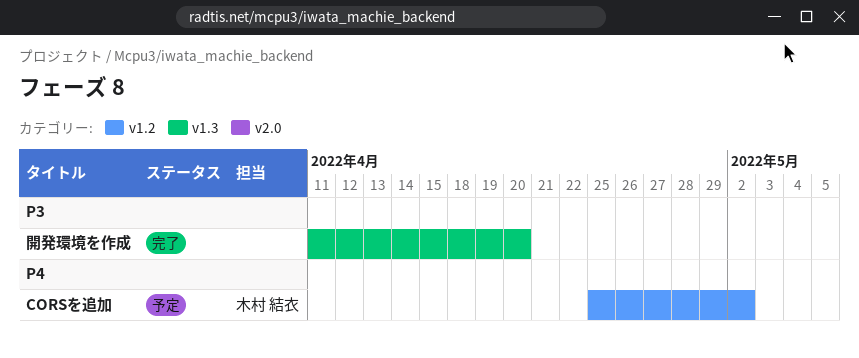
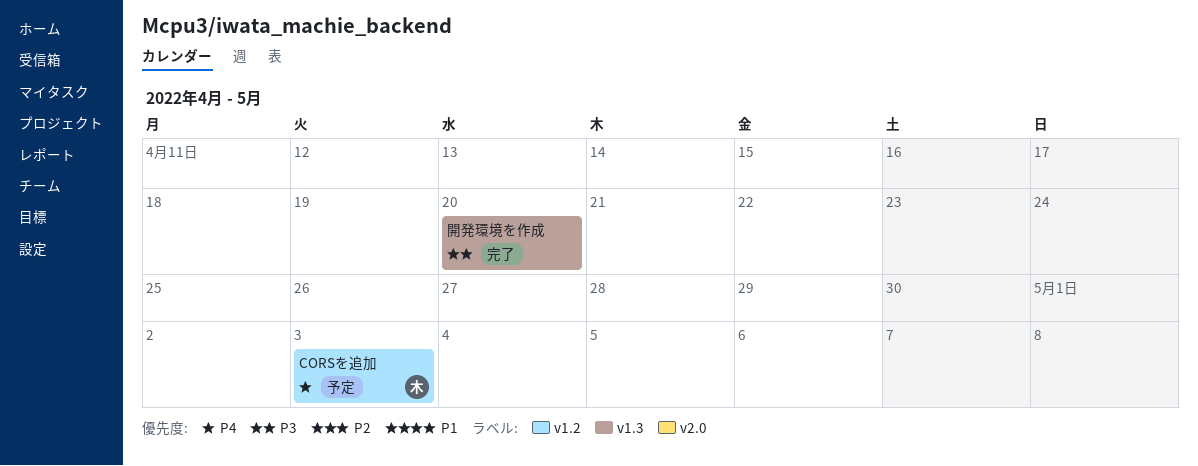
CORSを追加, due: May 2 -> May 3

